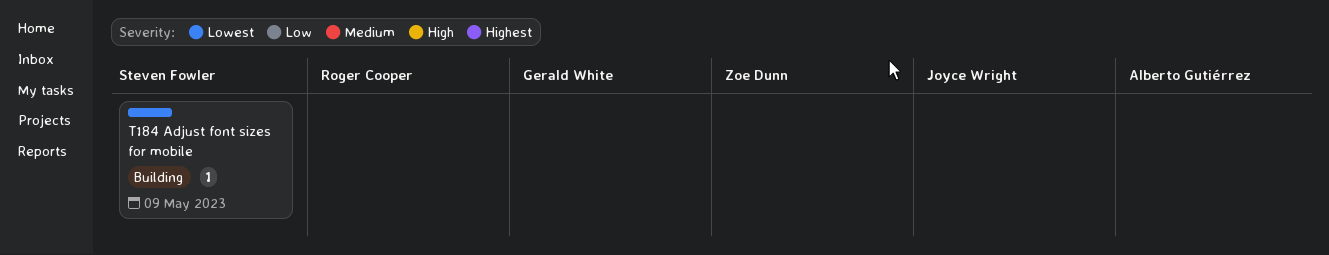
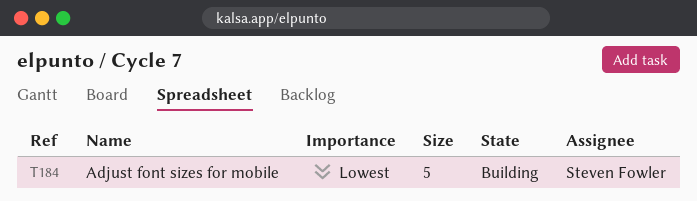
T184, estimate: 1 -> 5

